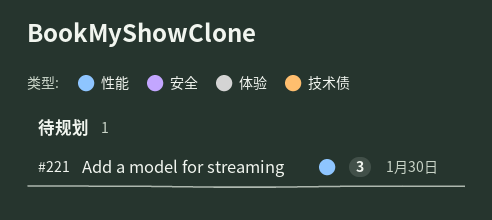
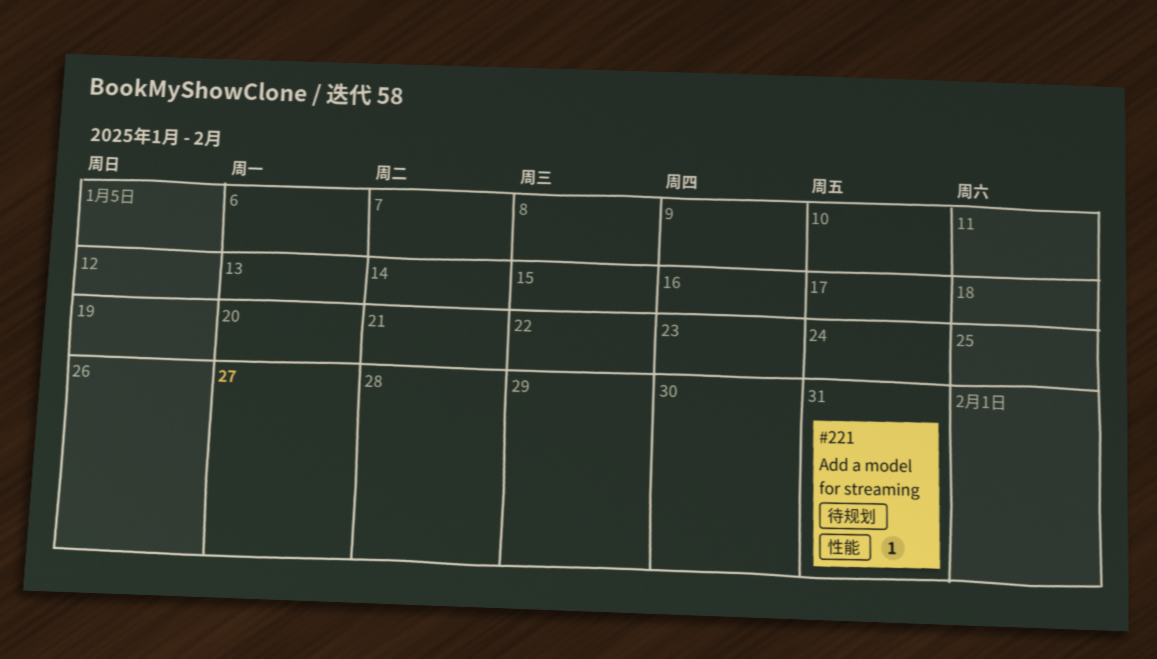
#221, estimate: 3 -> 1
#221, due: Jan 30 -> Jan 31

